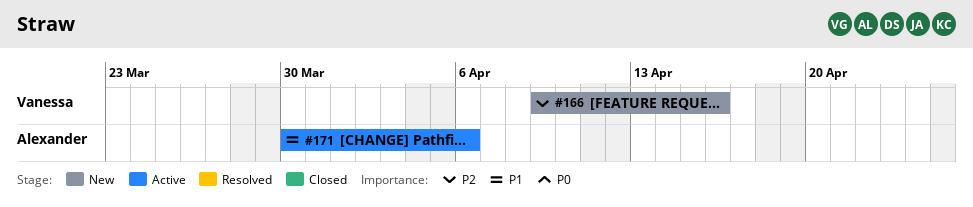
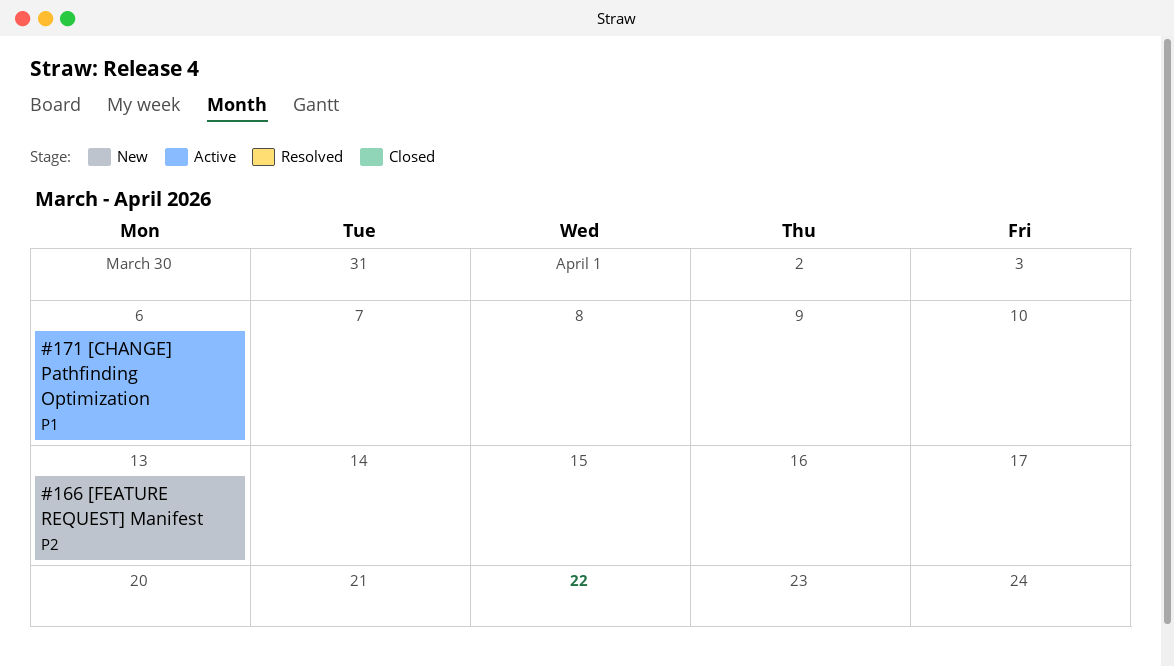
#166, due: Apr 16 -> Apr 13

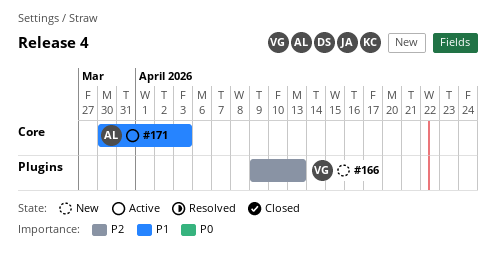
#171, due: Apr 6 -> Apr 3

